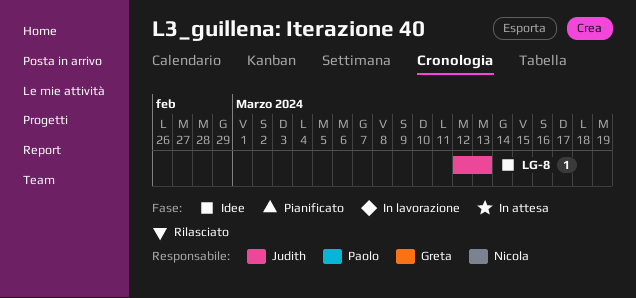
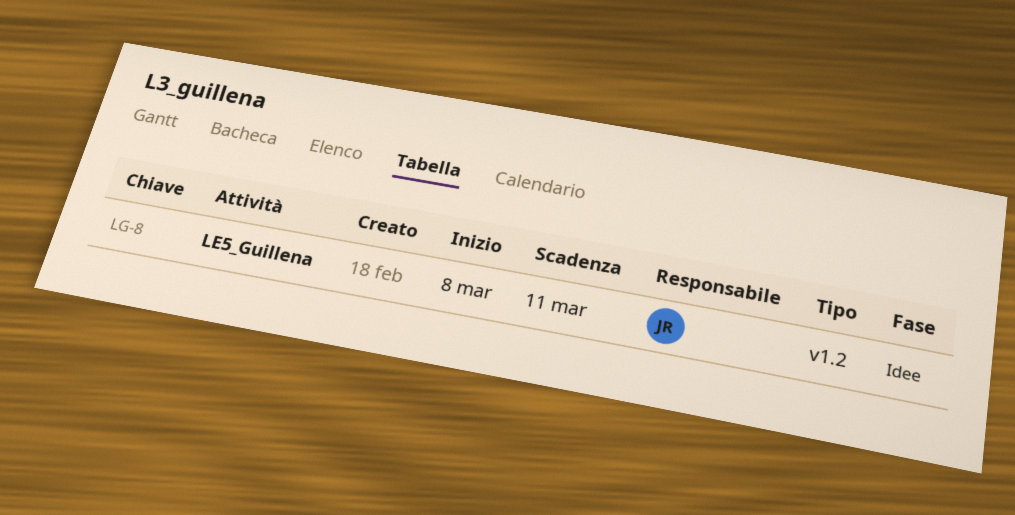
LG-8, start: Mar 12 -> Mar 8
LG-8, due: Mar 13 -> Mar 11

